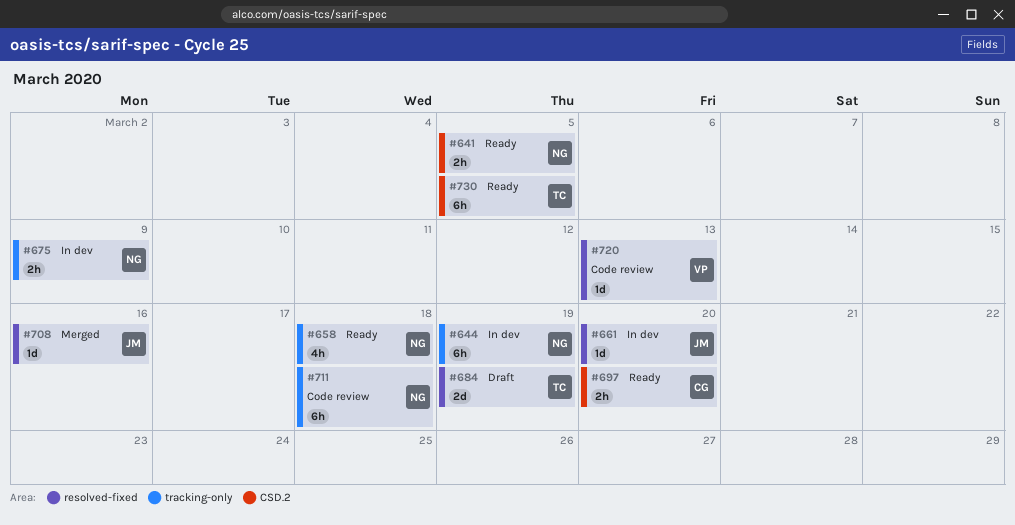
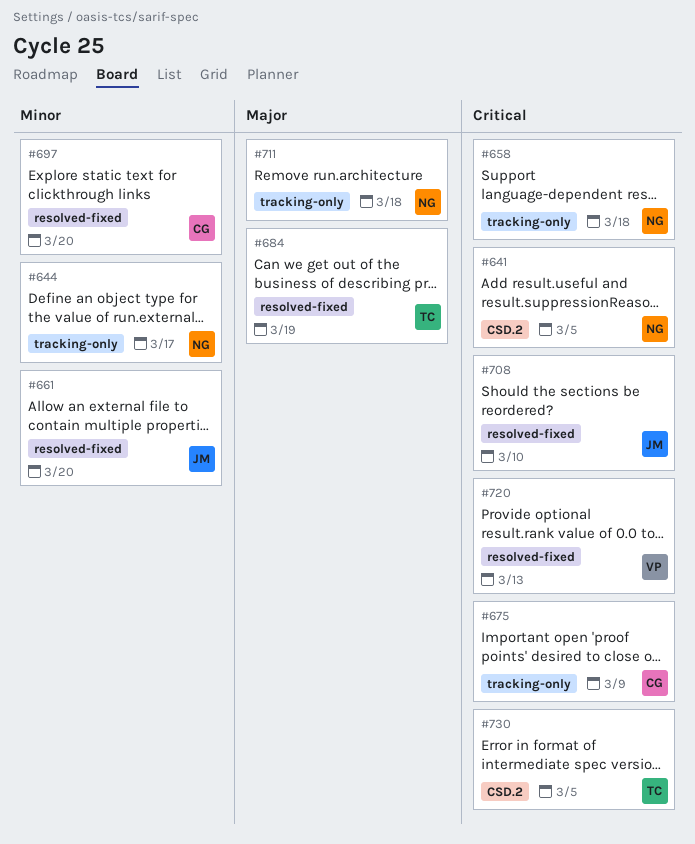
#644, due: Mar 19 -> Mar 17
#675, owner: NG -> CG
#697, label: CSD.2 -> resolved-fixed
#708, due: Mar 16 -> Mar 10

